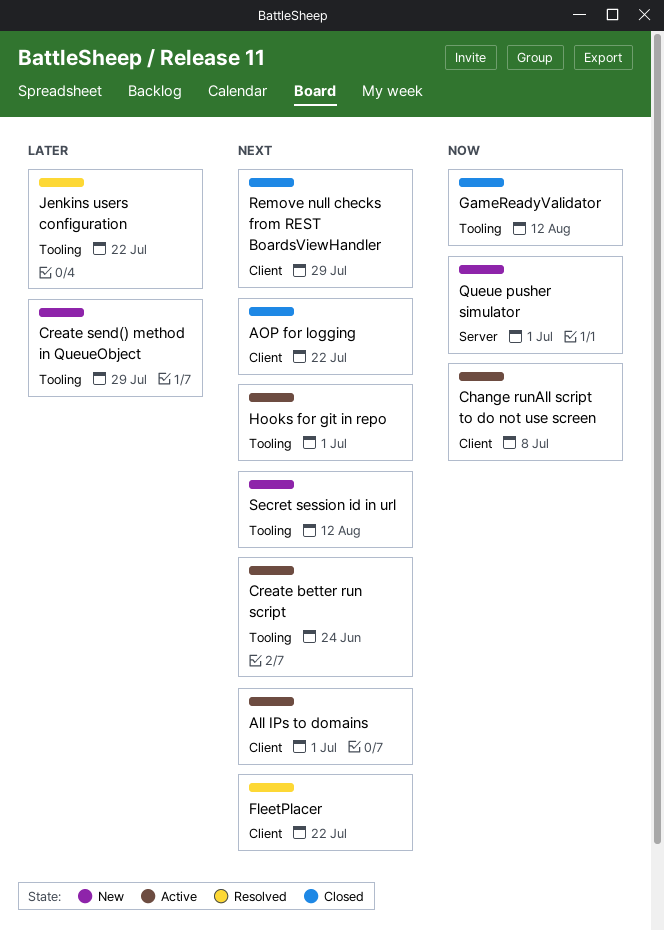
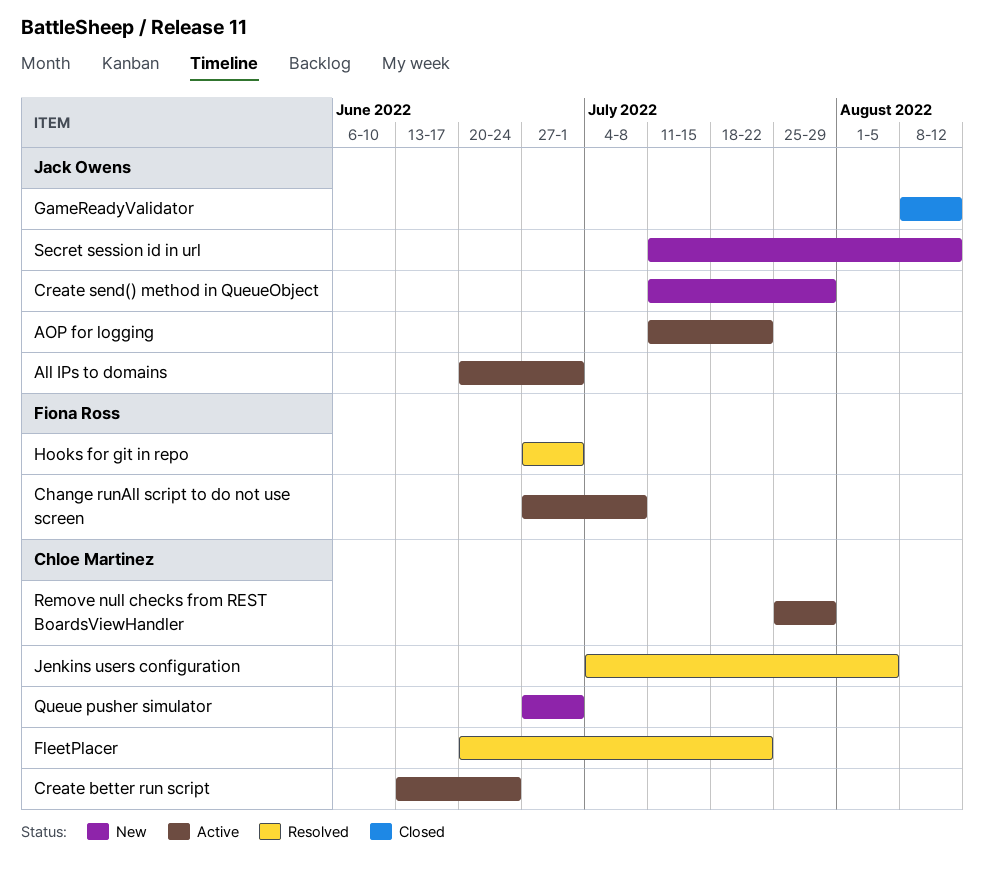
AOP for logging, status: Closed -> Active
Hooks for git in repo, status: Active -> Resolved
Jenkins users configuration, due: Jul 22 -> Aug 5
Remove null checks from REST BoardsViewHandler, status: Closed -> Active

